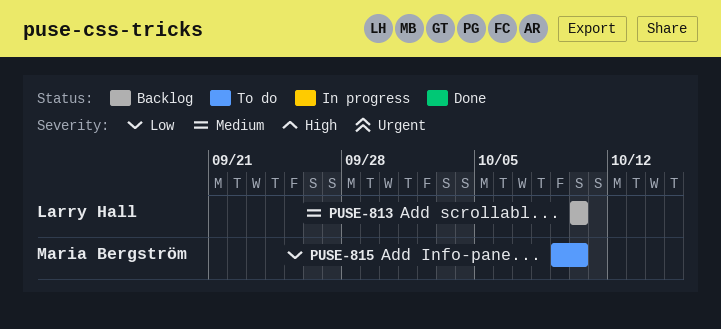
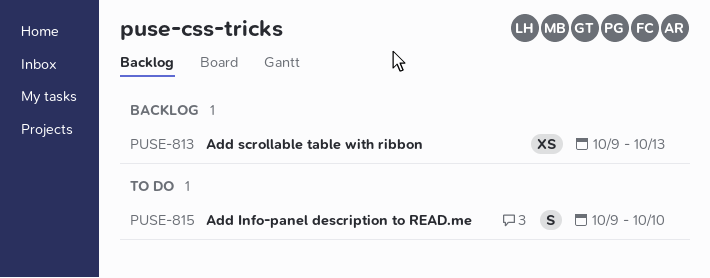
PUSE-813, start: Oct 10 -> Oct 9
PUSE-813, due: Oct 10 -> Oct 13

